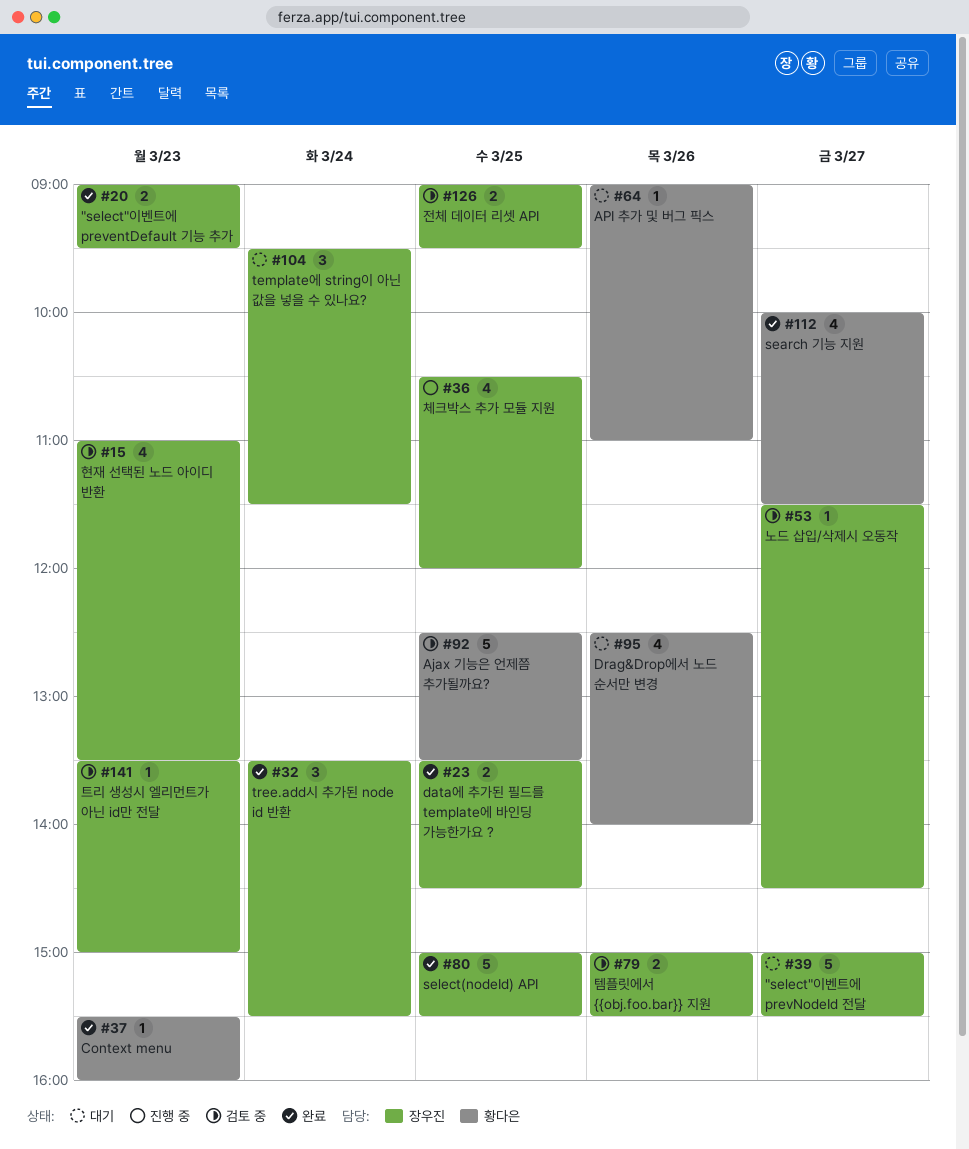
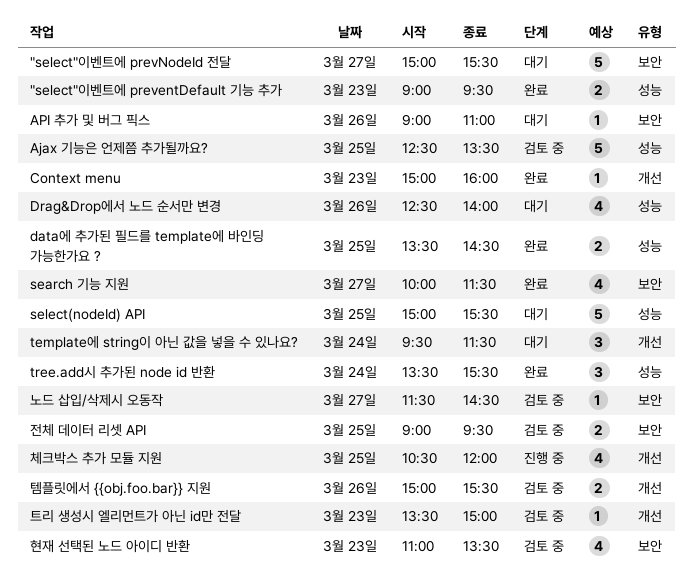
Context menu, begins: 15:30 -> 15:00
select(nodeId) API, status: 완료 -> 대기

